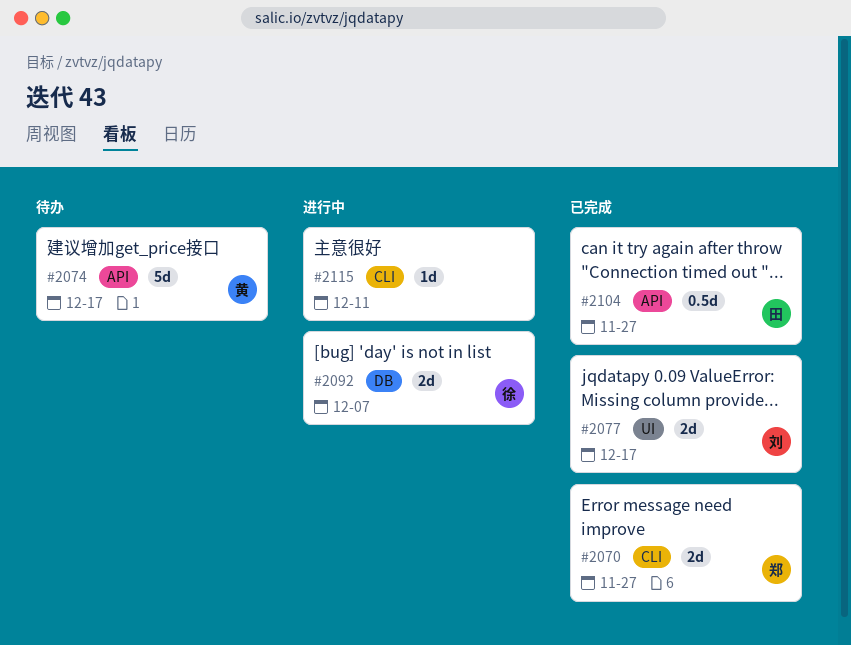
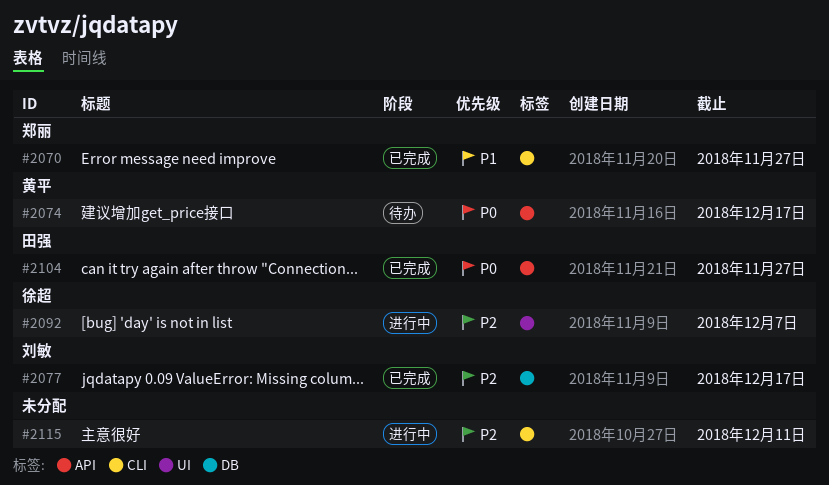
#2077, label: UI -> DB
#2092, label: DB -> UI

